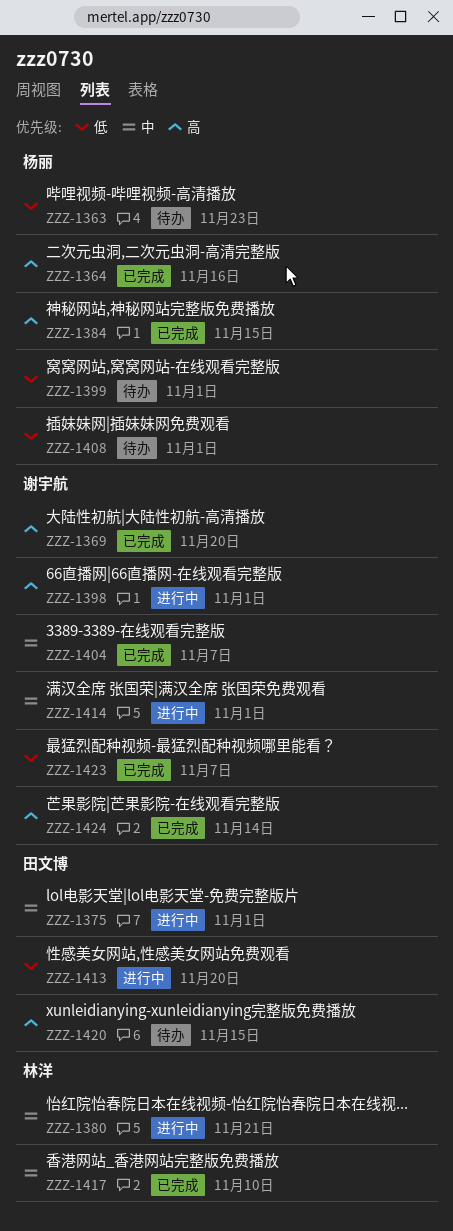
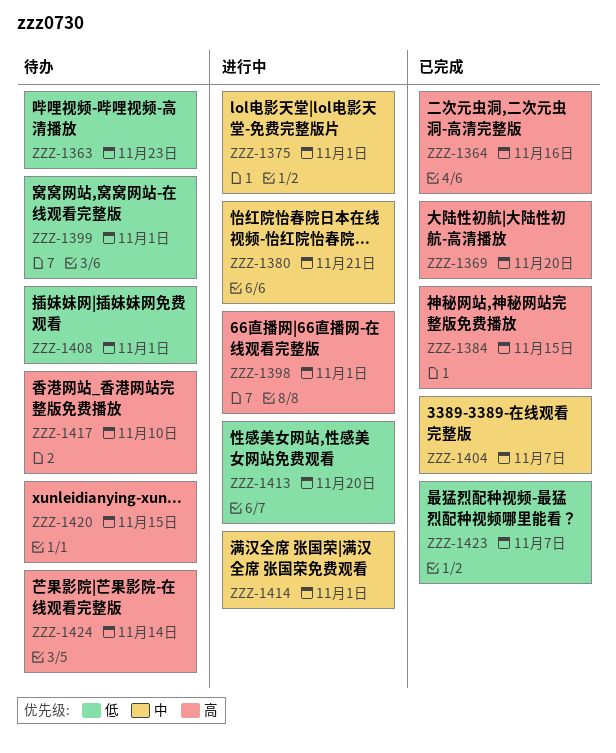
ZZZ-1417, status: 已完成 -> 待办
ZZZ-1417, priority: 中 -> 高
ZZZ-1424, status: 已完成 -> 待办

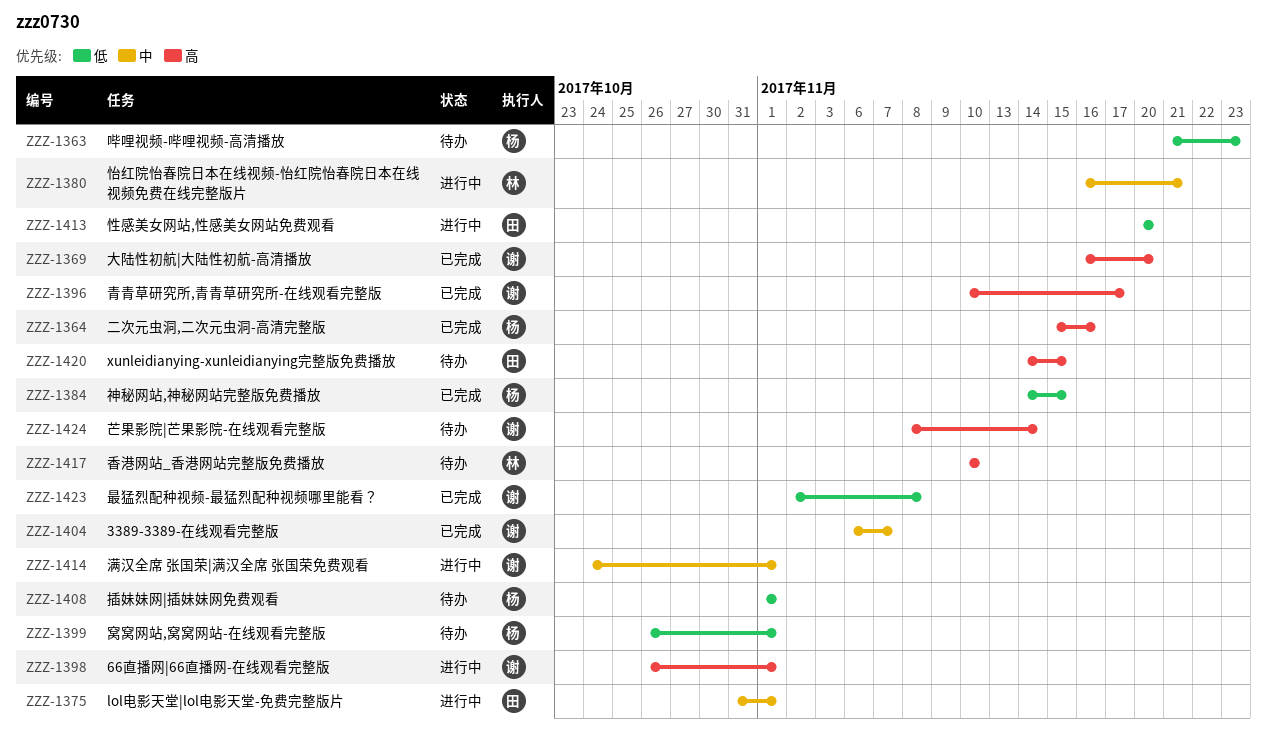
ZZZ-1384, priority: 高 -> 低
ZZZ-1396: none -> present
ZZZ-1423, due: Nov 7 -> Nov 8

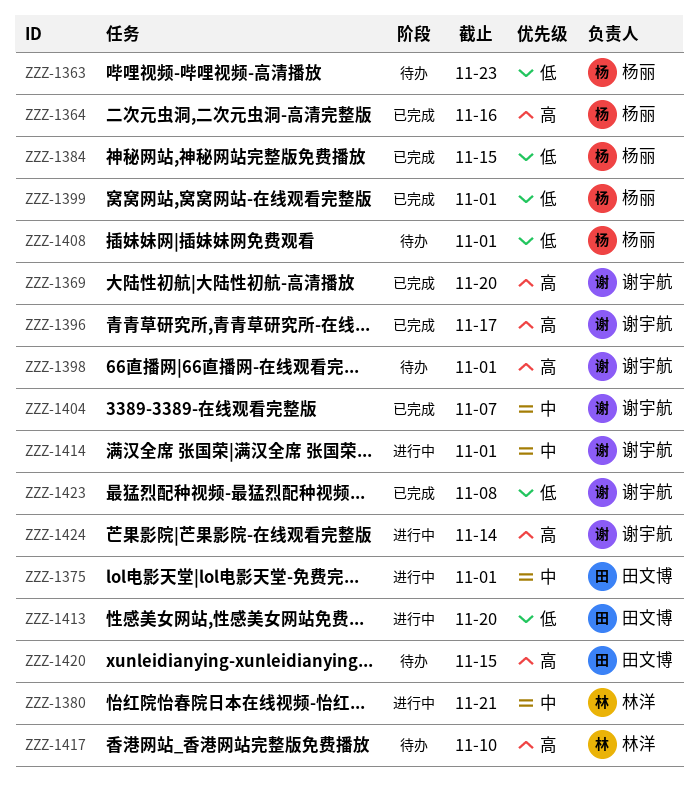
ZZZ-1398, status: 进行中 -> 待办
ZZZ-1399, status: 待办 -> 已完成
ZZZ-1424, status: 待办 -> 进行中

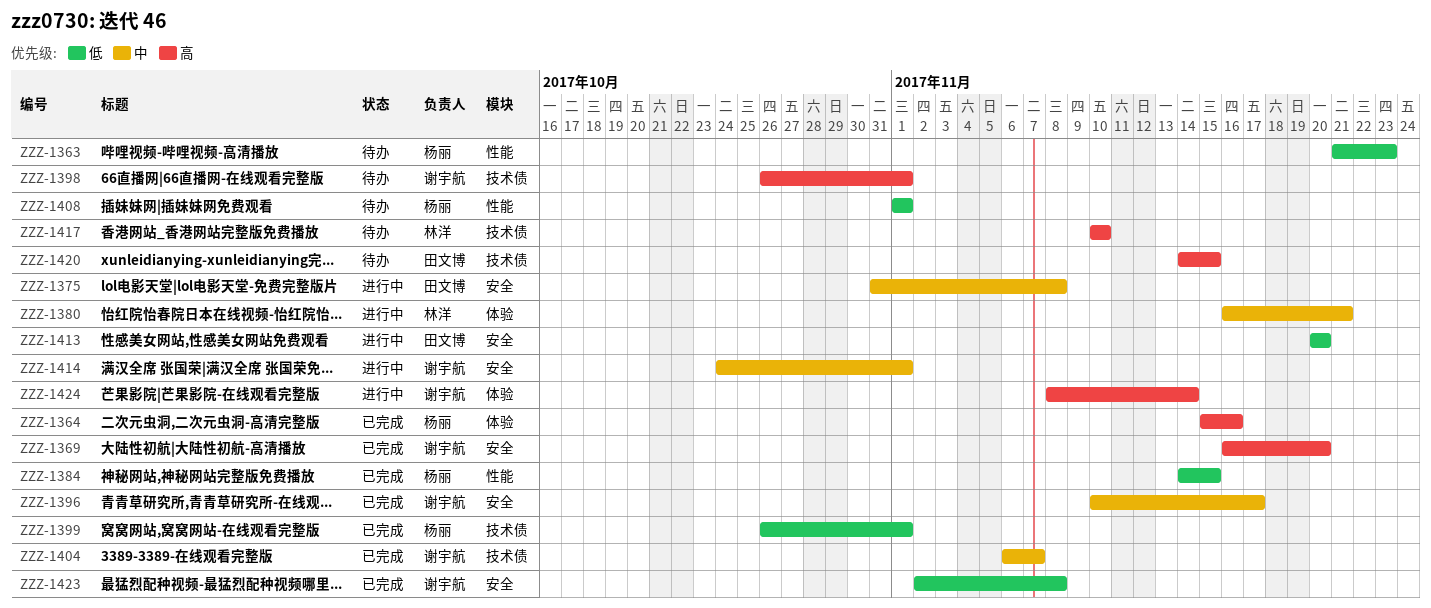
ZZZ-1375, due: Nov 1 -> Nov 8
ZZZ-1396, priority: 高 -> 中

